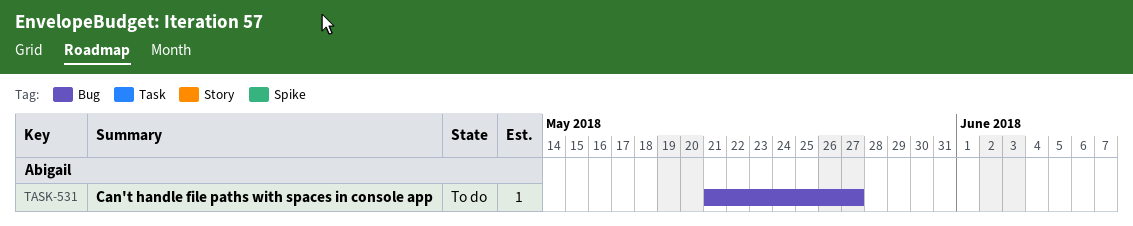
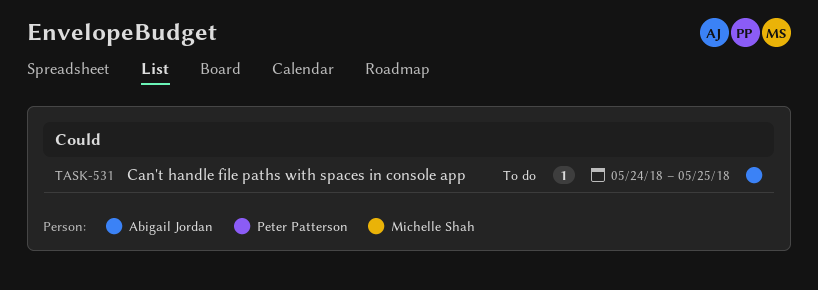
TASK-531, start: May 21 -> May 24
TASK-531, due: May 27 -> May 25

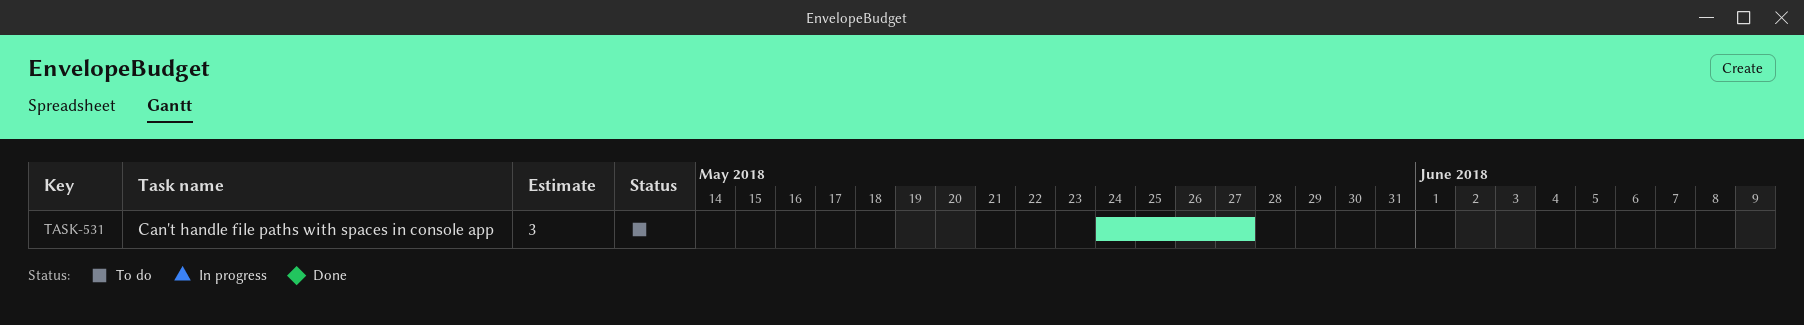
TASK-531, estimate: 1 -> 3
TASK-531, due: May 25 -> May 27

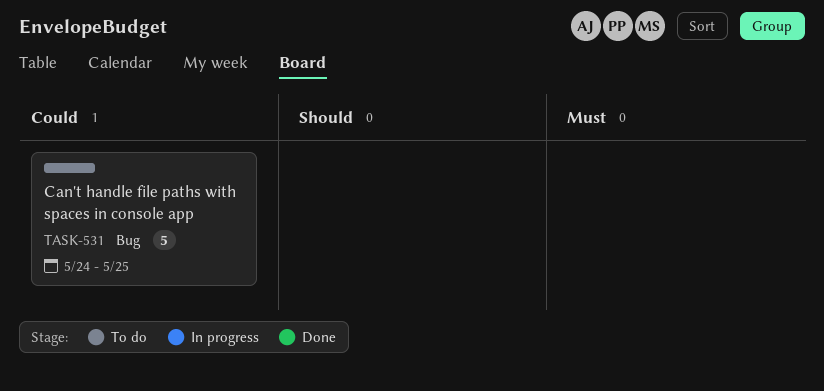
TASK-531, estimate: 3 -> 5
TASK-531, due: May 27 -> May 25

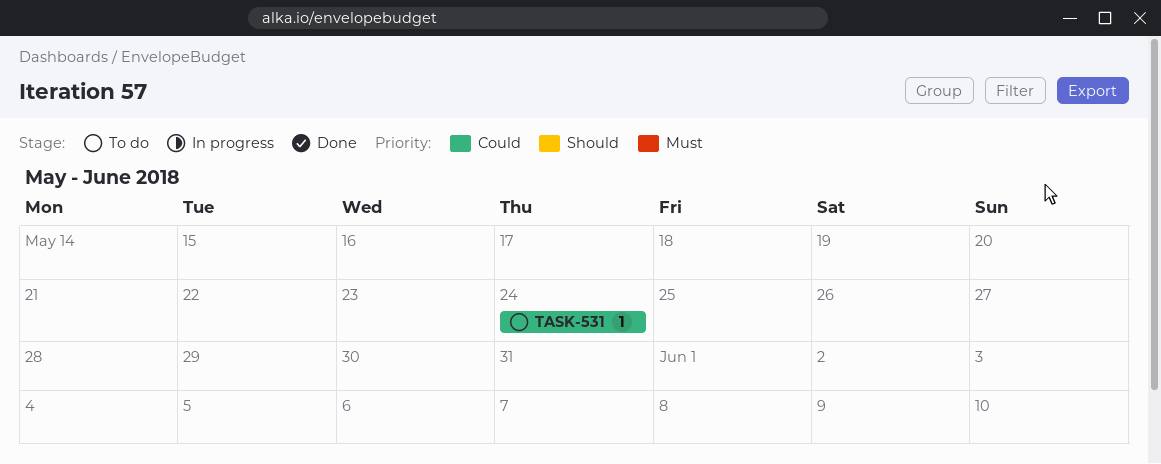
TASK-531, estimate: 5 -> 1
TASK-531, due: May 25 -> May 24

